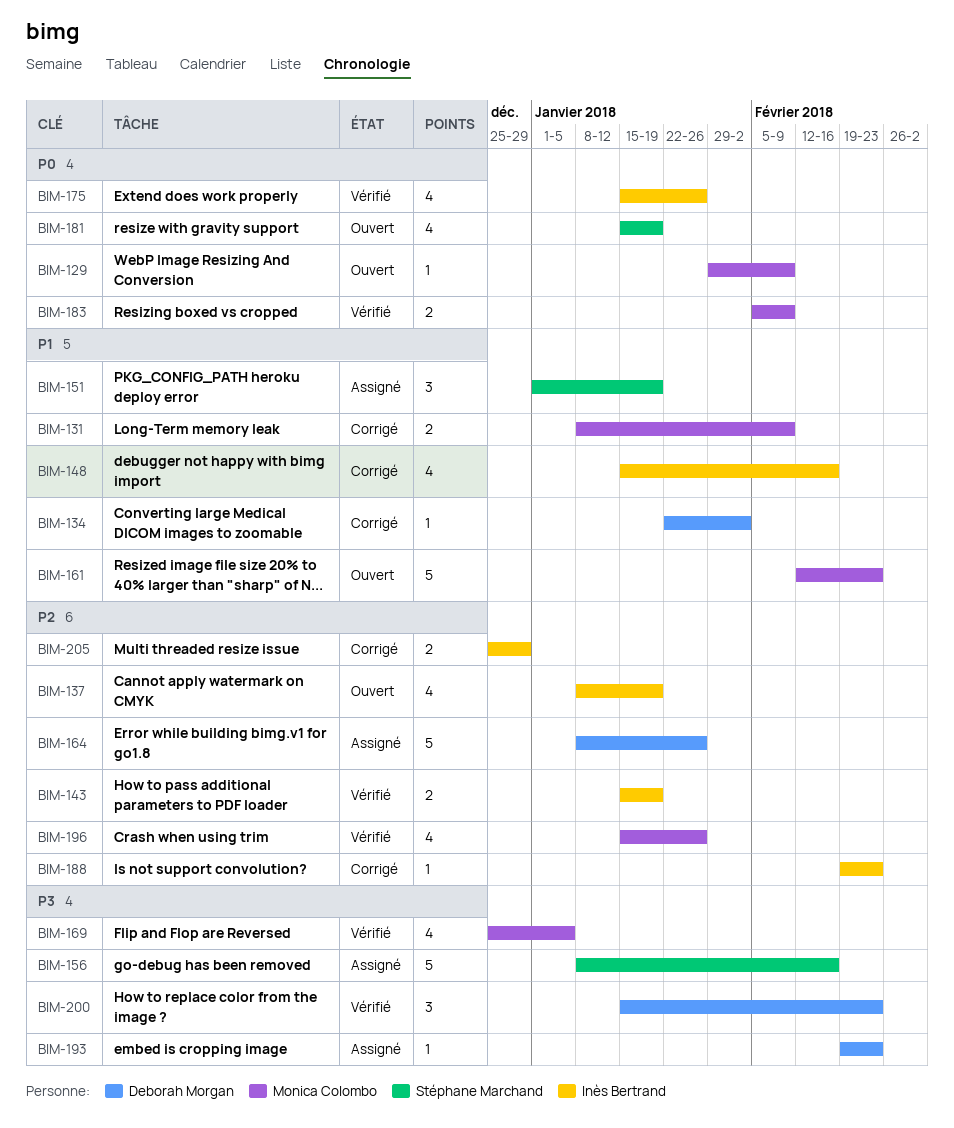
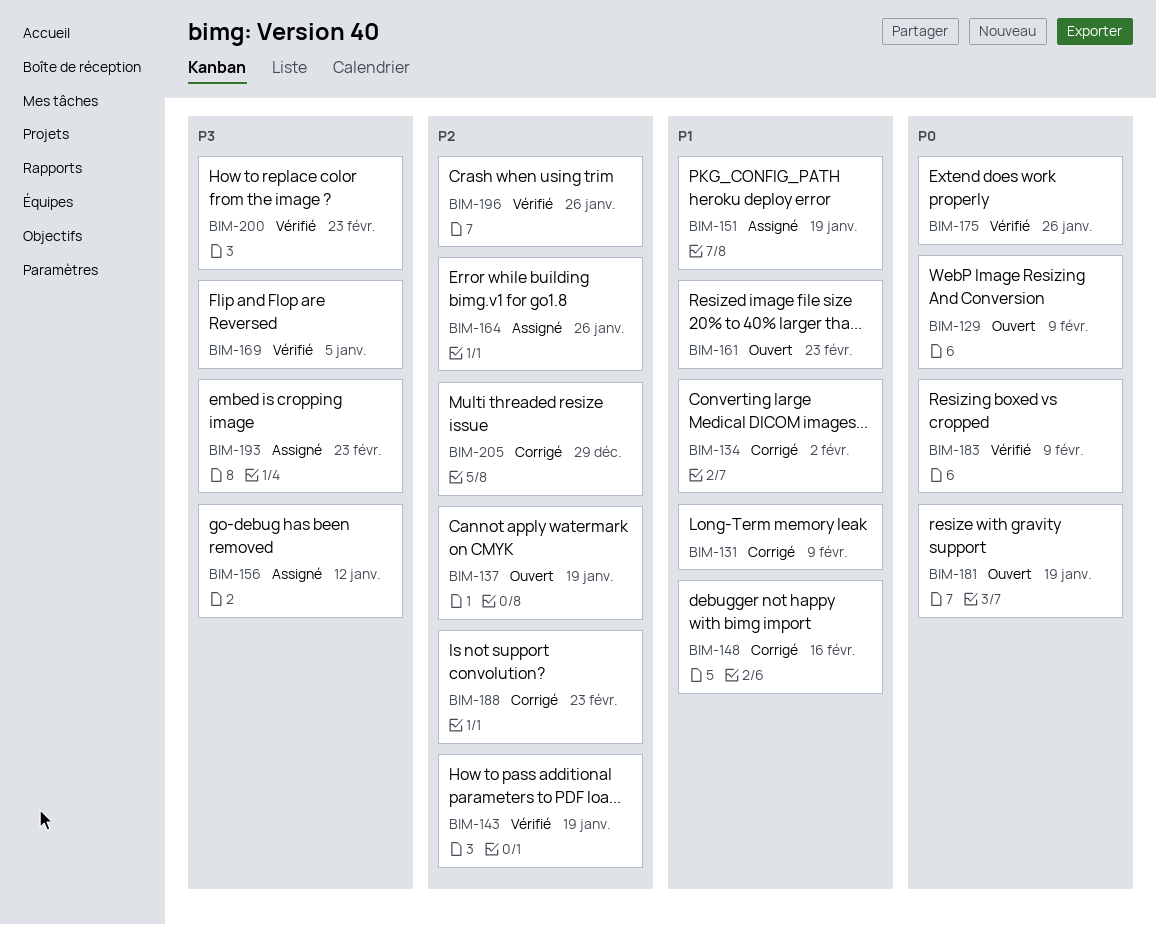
BIM-156, due: Feb 16 -> Jan 12

